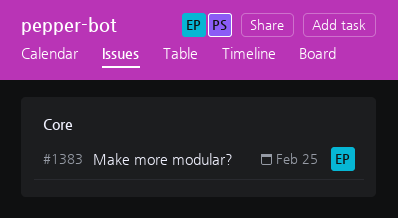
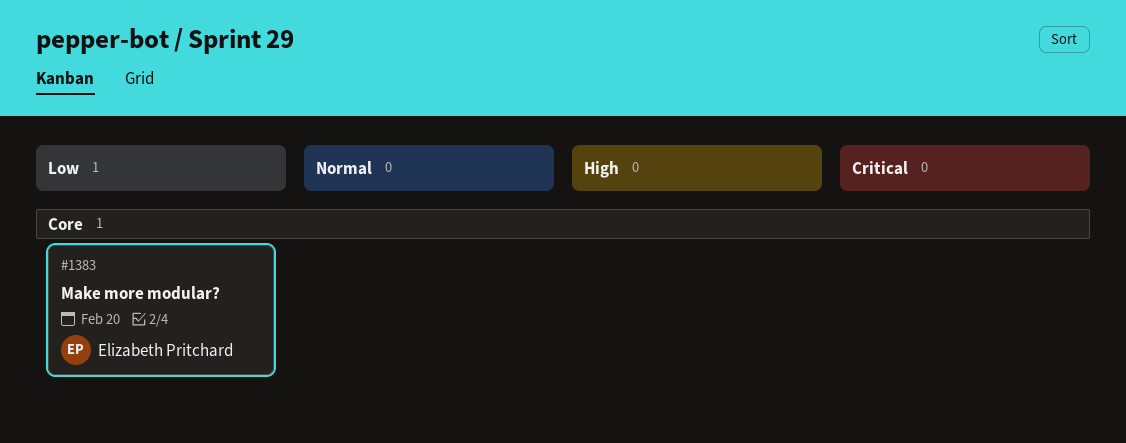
#1383, due: Feb 25 -> Feb 20

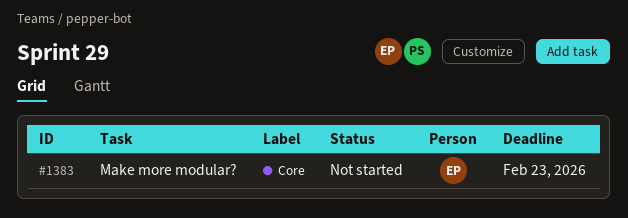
#1383, due: Feb 20 -> Feb 23

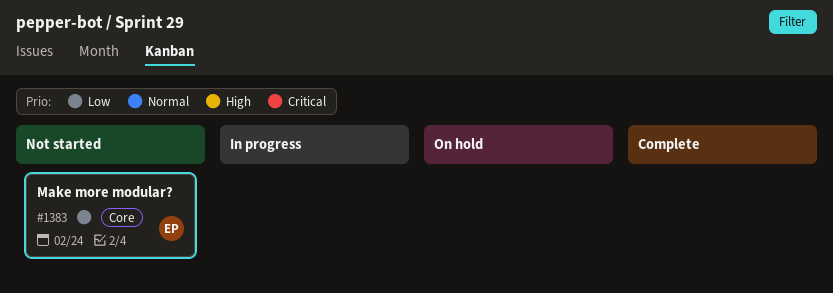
#1383, due: Feb 23 -> Feb 24

